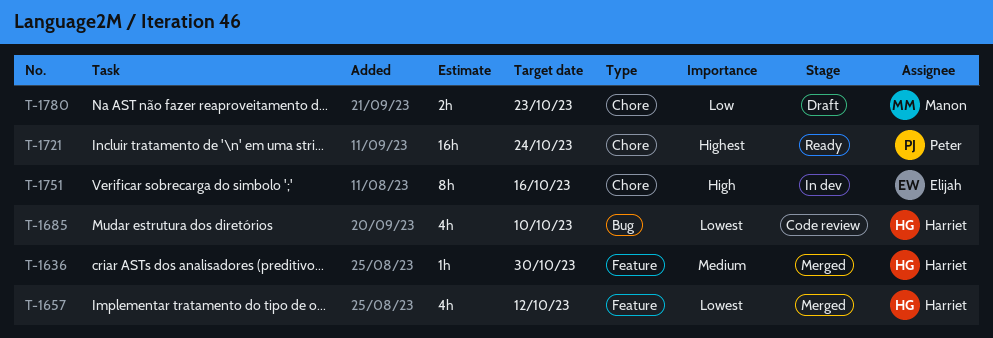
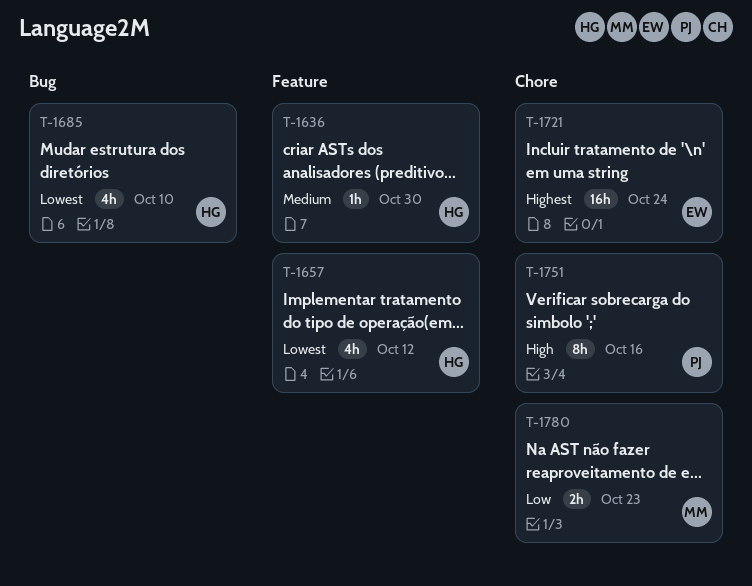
T-1721, owner: Peter -> Elijah
T-1751, owner: Elijah -> Peter

